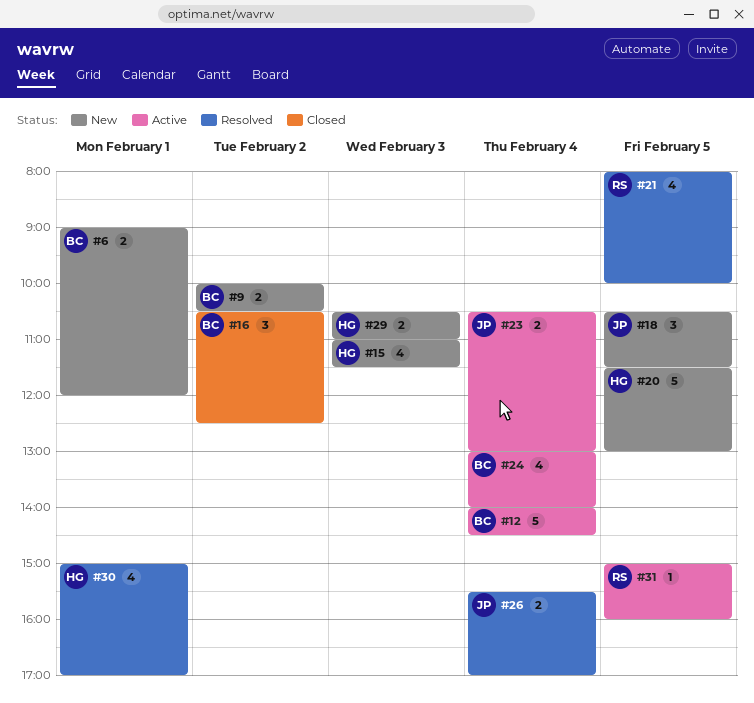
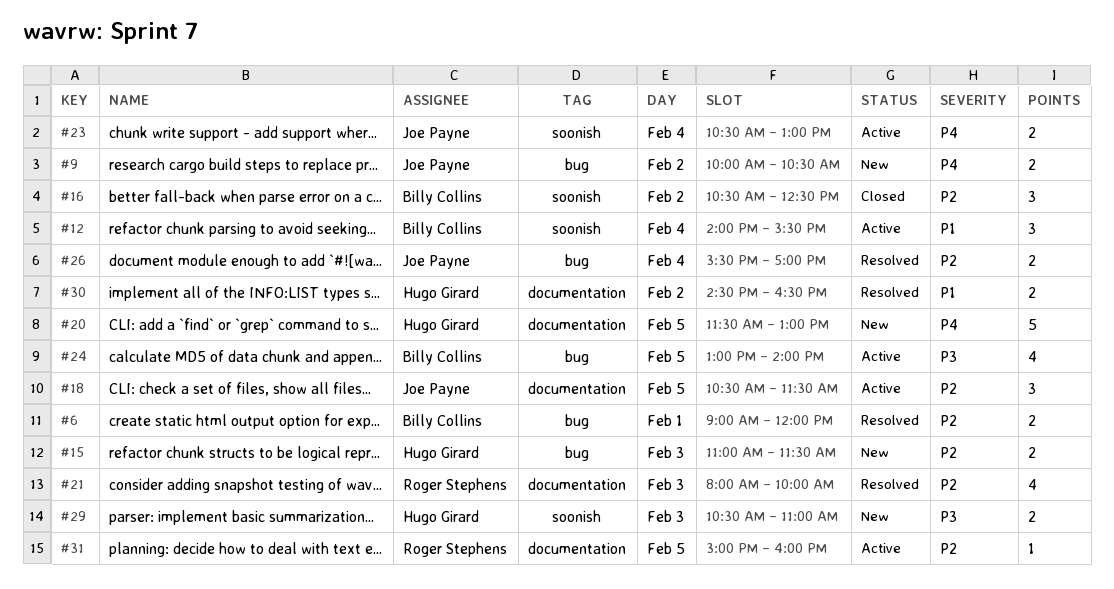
#6, status: New -> Resolved
#9, owner: Billy Collins -> Joe Payne
#12, estimate: 5 -> 3
#12, ends: 14:30 -> 15:30
#15, estimate: 4 -> 2
#18, status: New -> Active
#21, day: Feb 5 -> Feb 3
#24, day: Feb 4 -> Feb 5
#30, estimate: 4 -> 2
#30, day: Feb 1 -> Feb 2
#30, begins: 15:00 -> 14:30
#30, ends: 17:00 -> 16:30

